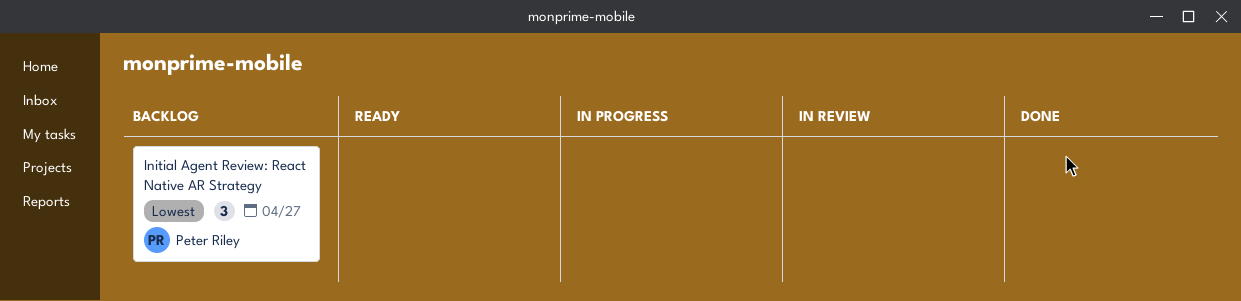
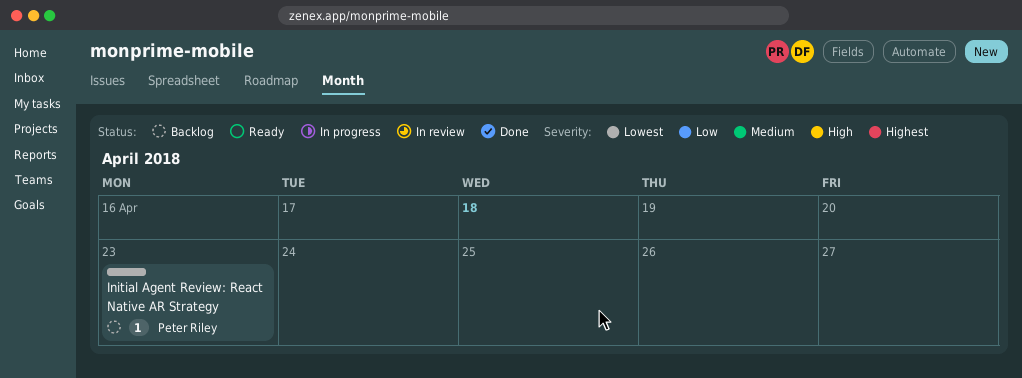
Initial Agent Review: React Native AR Strategy, estimate: 3 -> 1
Initial Agent Review: React Native AR Strategy, due: Apr 27 -> Apr 23

